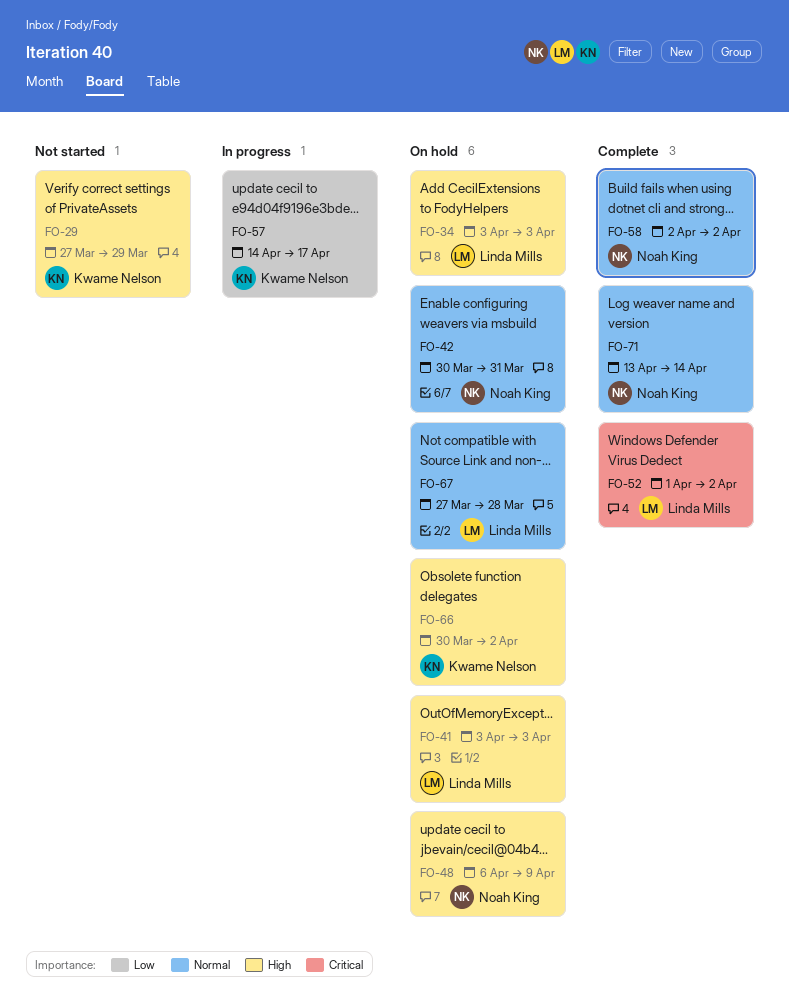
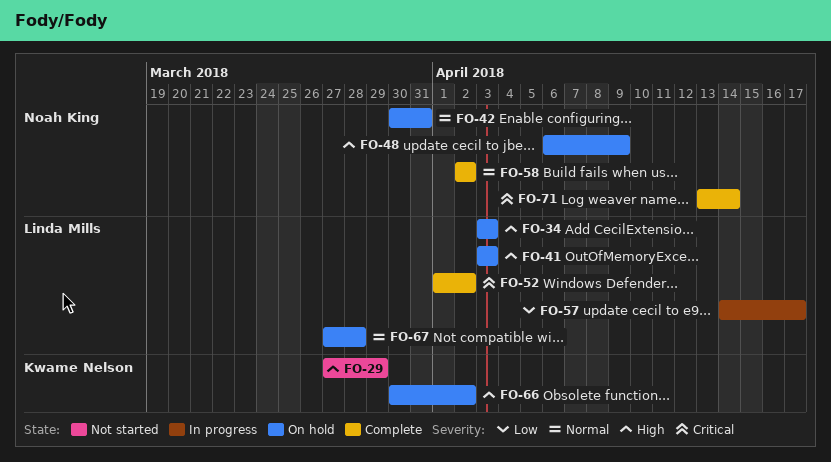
FO-57, owner: Kwame Nelson -> Linda Mills
FO-71, priority: Normal -> Critical

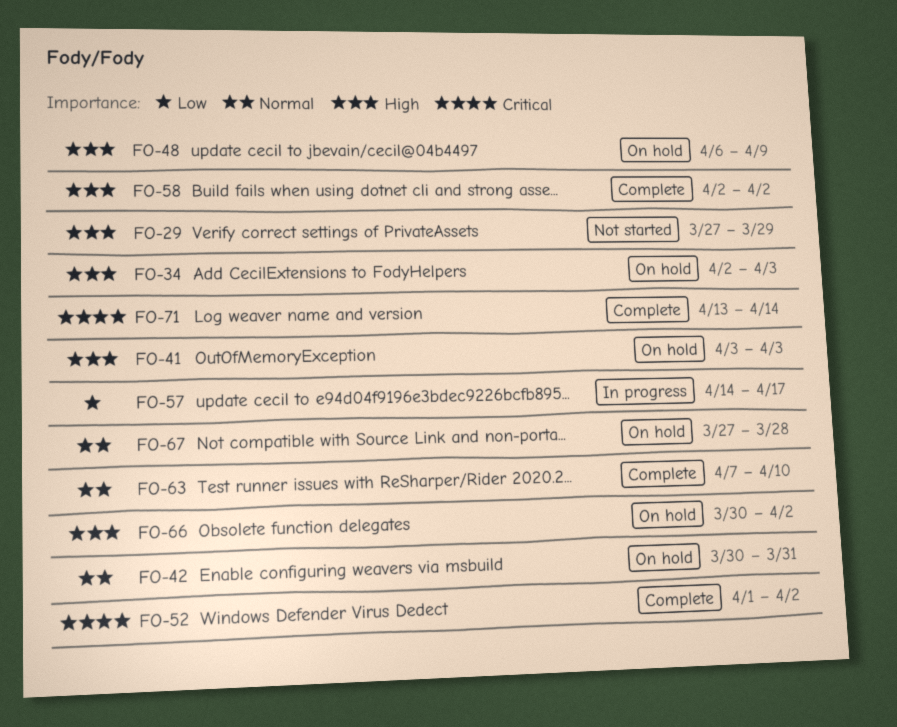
FO-34, start: Apr 3 -> Apr 2
FO-58, priority: Normal -> High
FO-63: none -> present

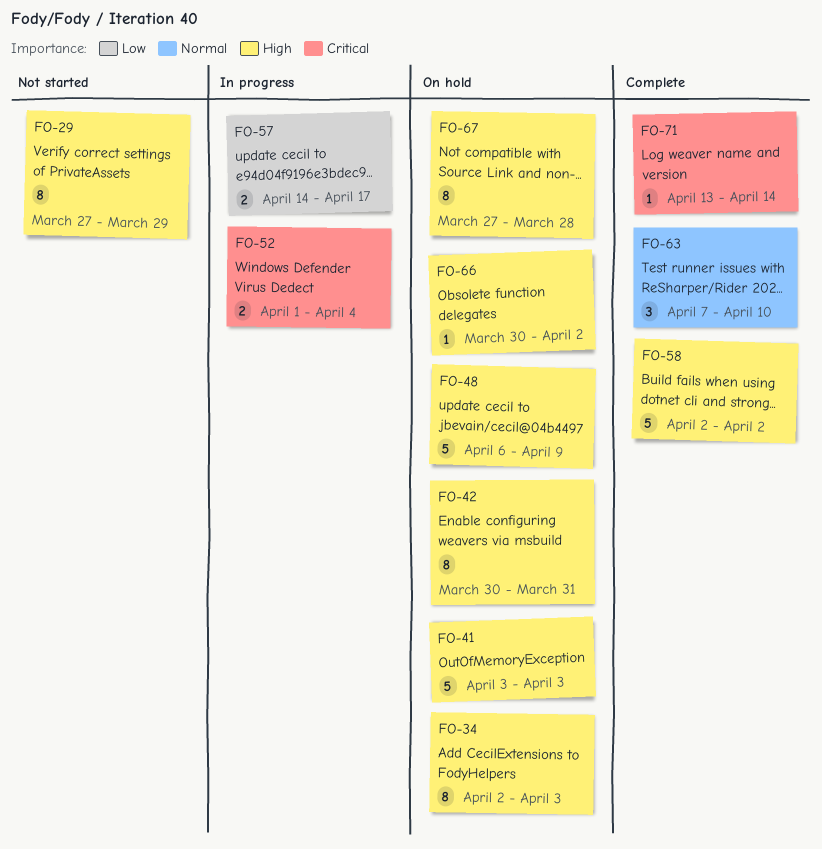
FO-42, priority: Normal -> High
FO-52, status: Complete -> In progress
FO-52, due: Apr 2 -> Apr 4
FO-67, priority: Normal -> High

